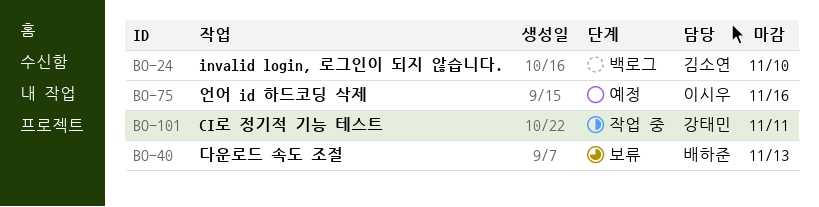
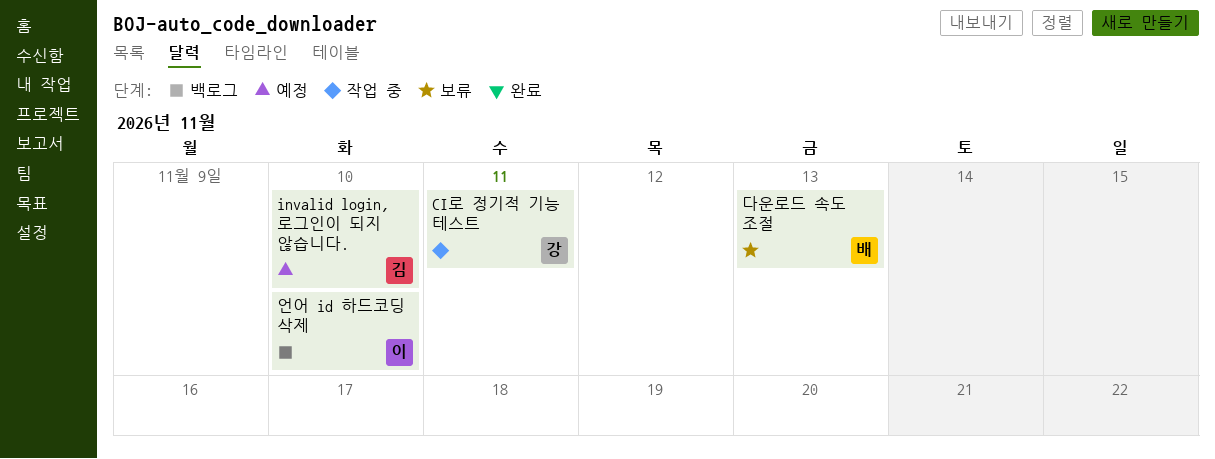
invalid login, 로그인이 되지 않습니다., status: 백로그 -> 예정
언어 id 하드코딩 삭제, status: 예정 -> 백로그
언어 id 하드코딩 삭제, due: Nov 16 -> Nov 10

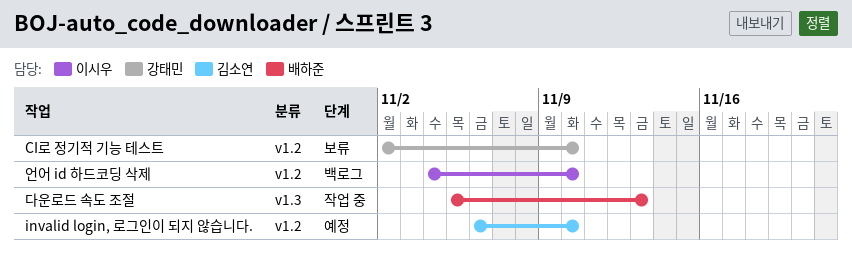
CI로 정기적 기능 테스트, status: 작업 중 -> 보류
CI로 정기적 기능 테스트, due: Nov 11 -> Nov 10
다운로드 속도 조절, status: 보류 -> 작업 중

